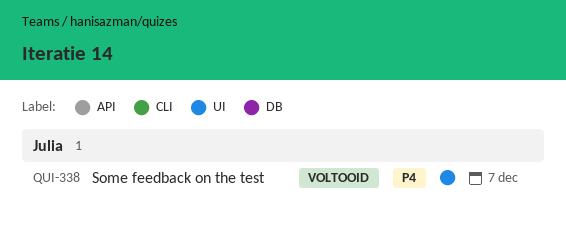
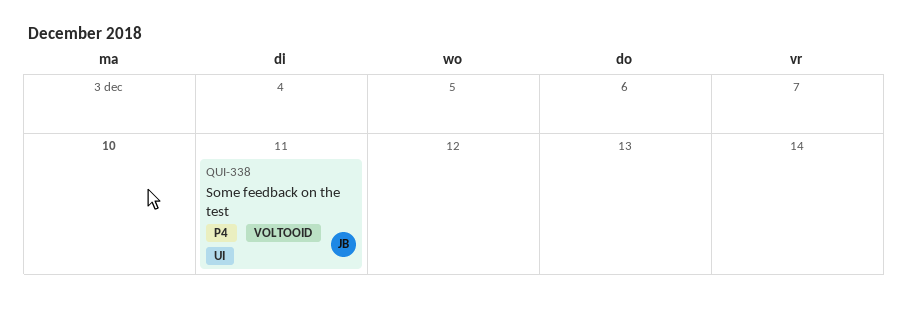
QUI-338, due: Dec 7 -> Dec 11

